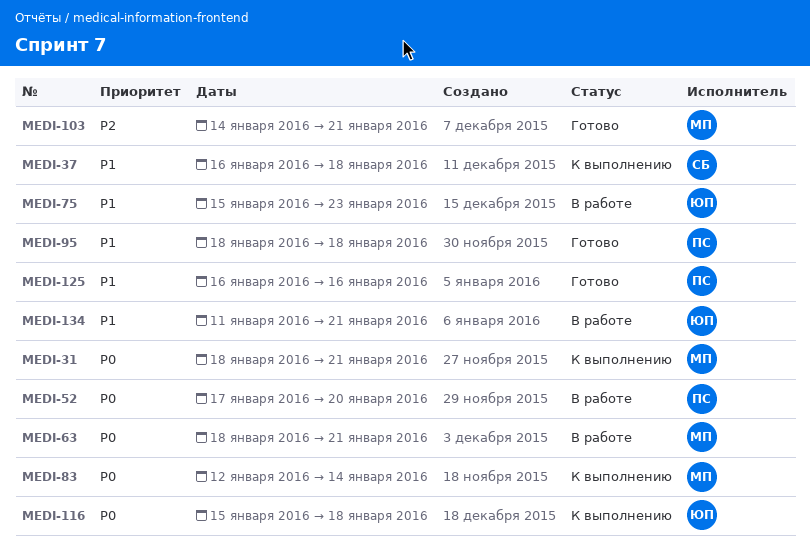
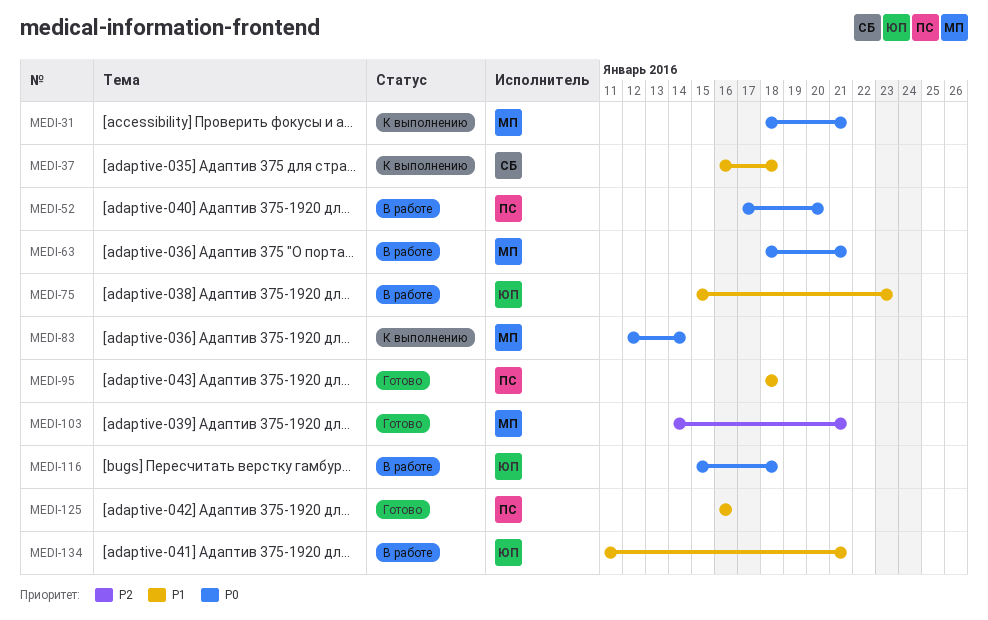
MEDI-116, status: К выполнению -> В работе

